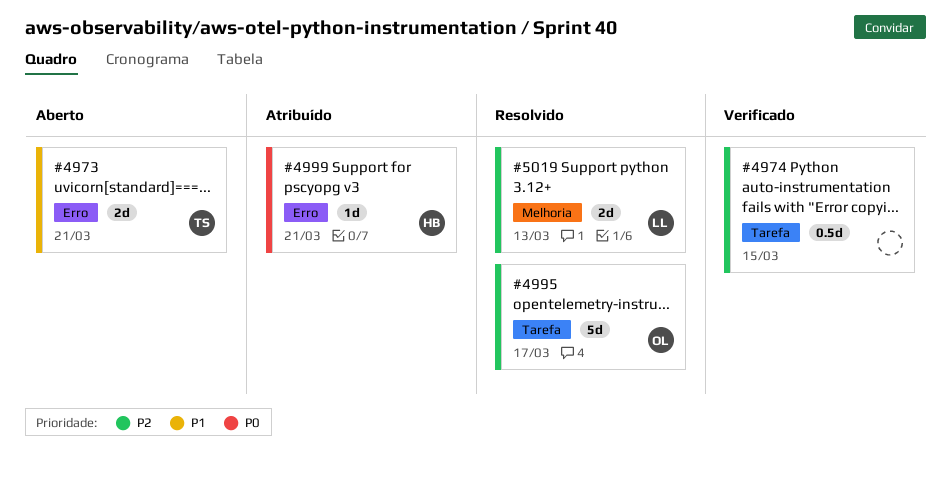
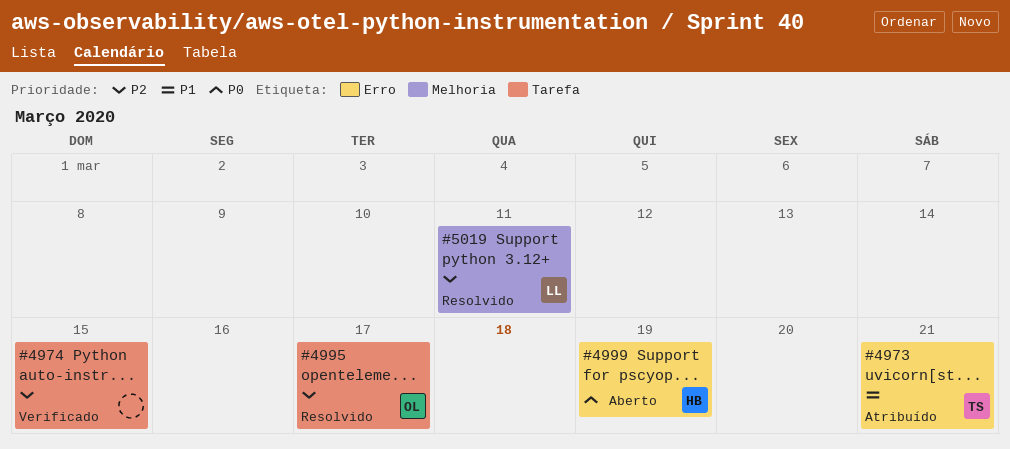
#4973, status: Aberto -> Atribuído
#4999, status: Atribuído -> Aberto
#4999, due: Mar 21 -> Mar 19
#5019, due: Mar 13 -> Mar 11

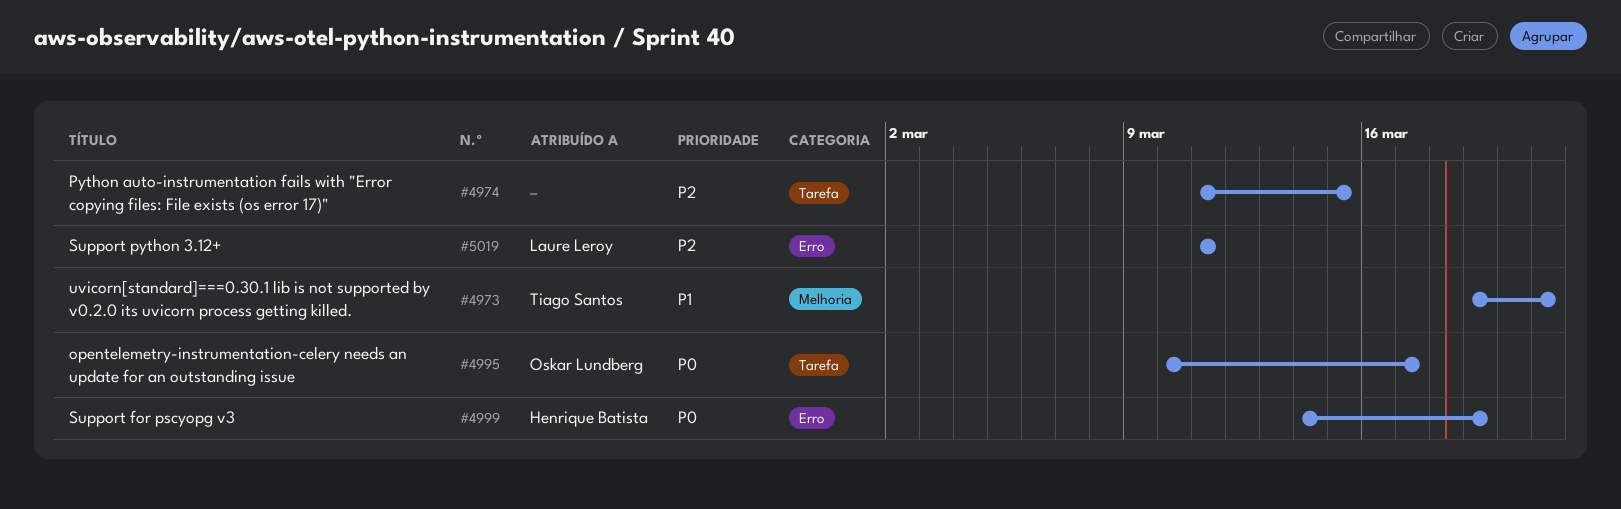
#4973, label: Erro -> Melhoria
#4995, priority: P2 -> P0
#5019, label: Melhoria -> Erro

